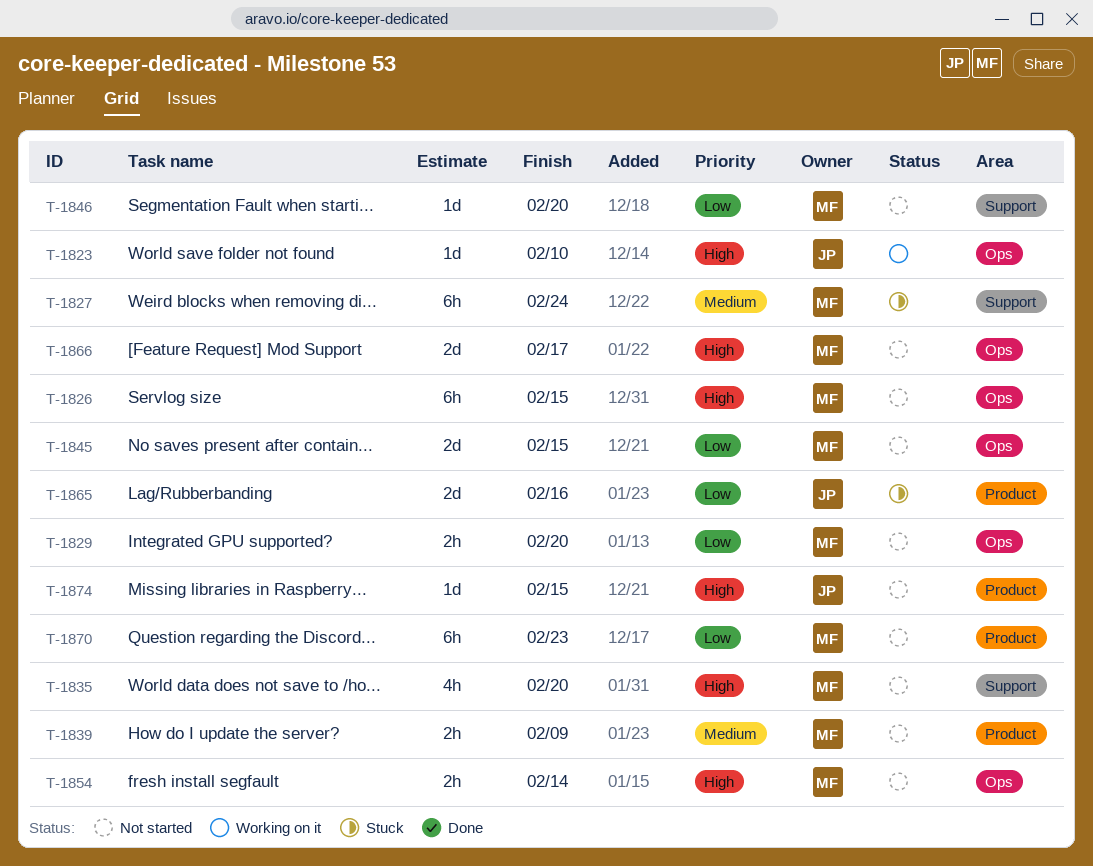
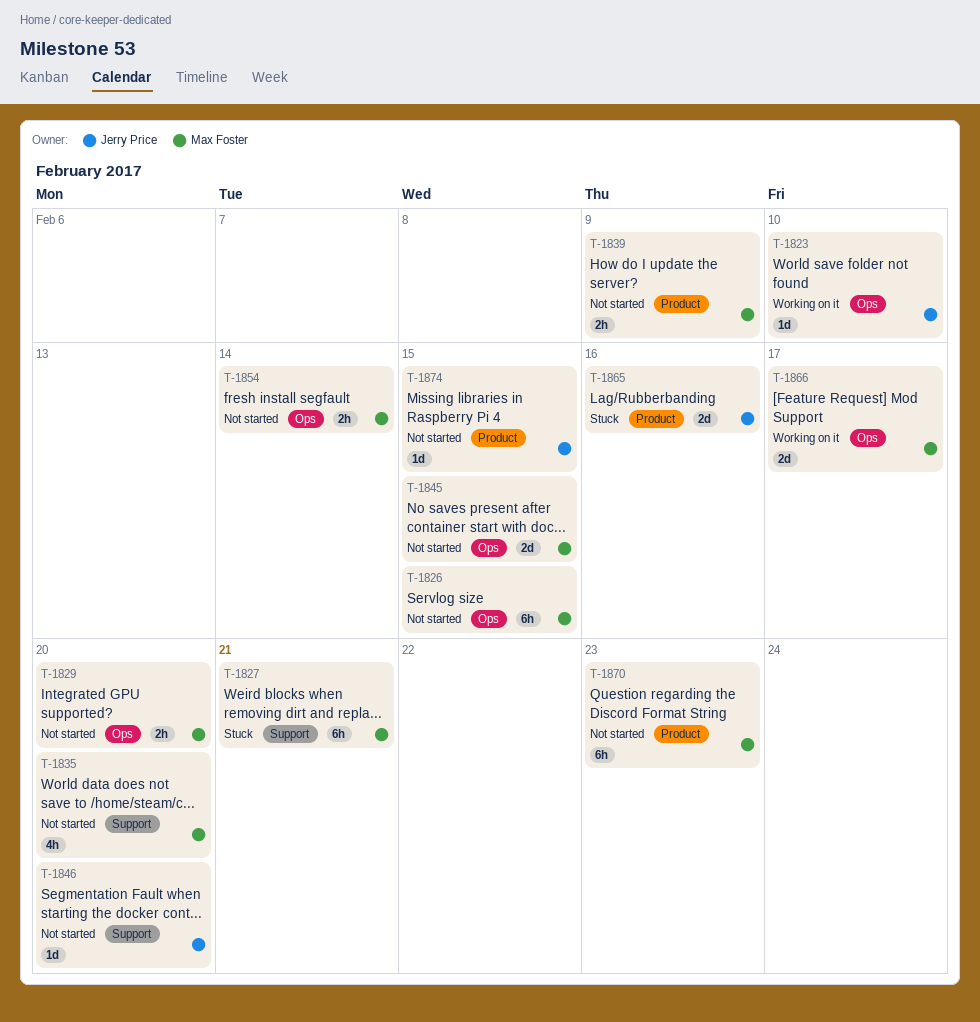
T-1827, due: Feb 24 -> Feb 21
T-1846, owner: Max Foster -> Jerry Price
T-1866, status: Not started -> Working on it

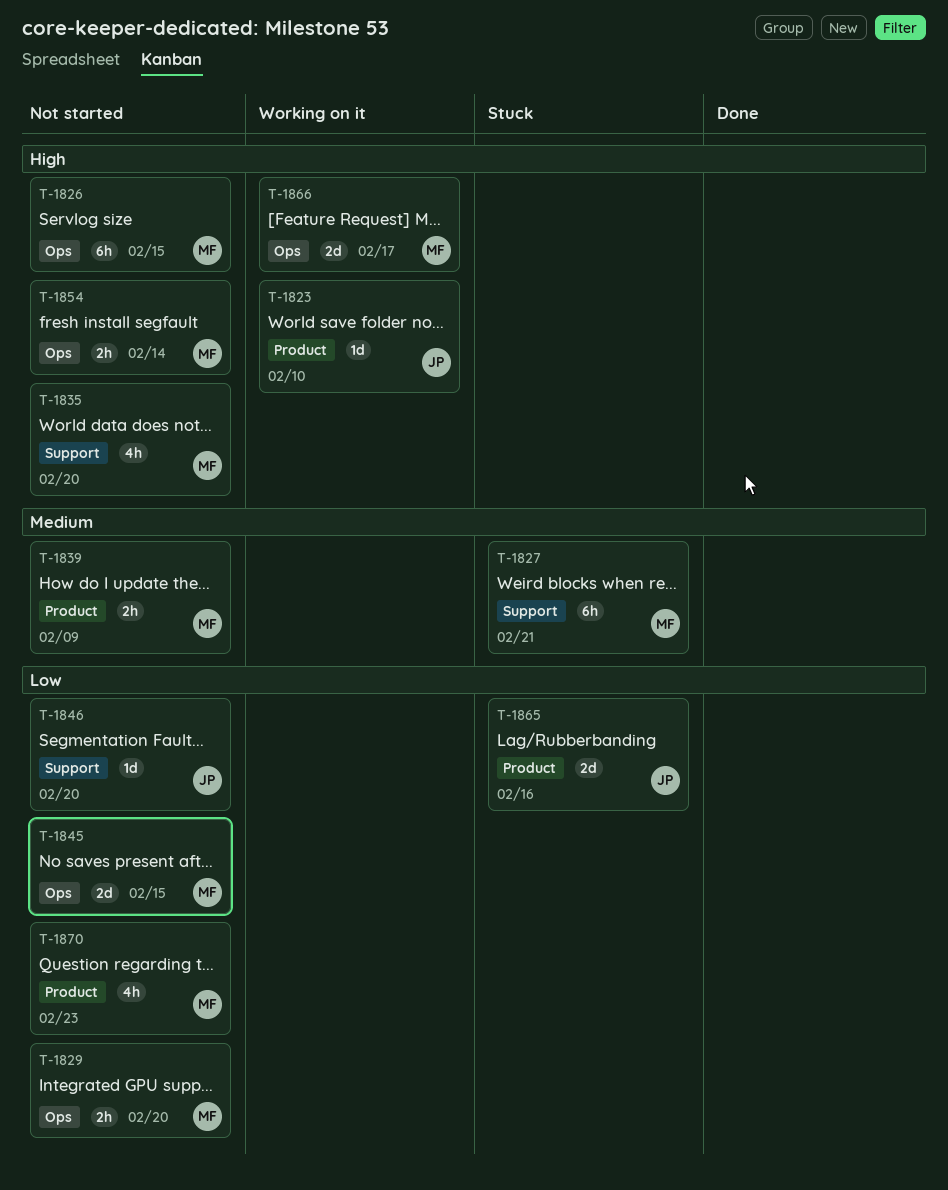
T-1823, label: Ops -> Product
T-1870, estimate: 6h -> 4h
T-1874: present -> none

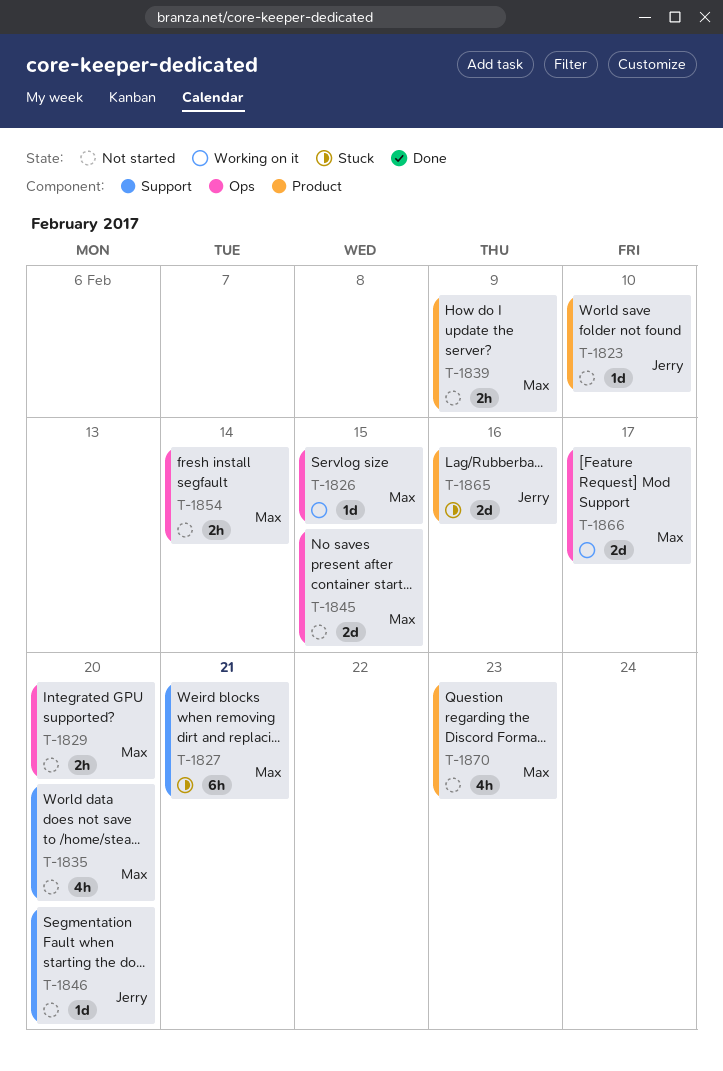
T-1823, status: Working on it -> Not started
T-1826, status: Not started -> Working on it
T-1826, estimate: 6h -> 1d

